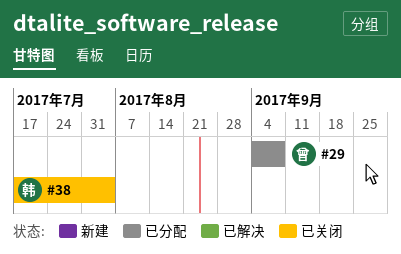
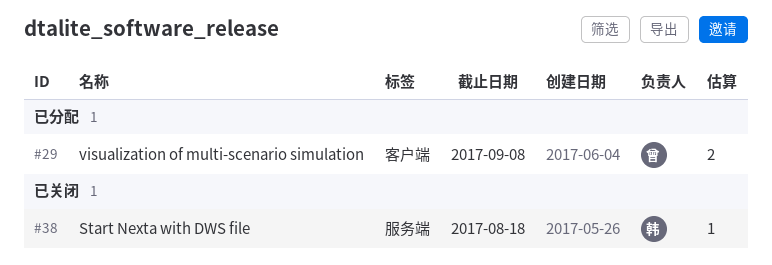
#38, due: Aug 4 -> Aug 18

